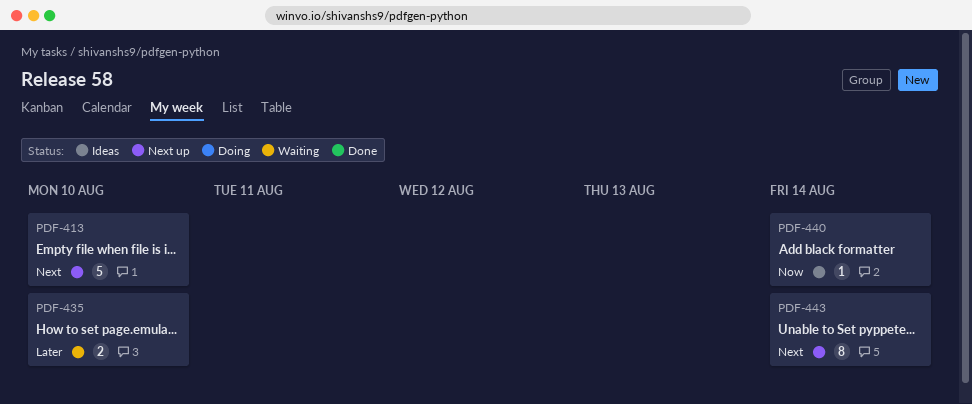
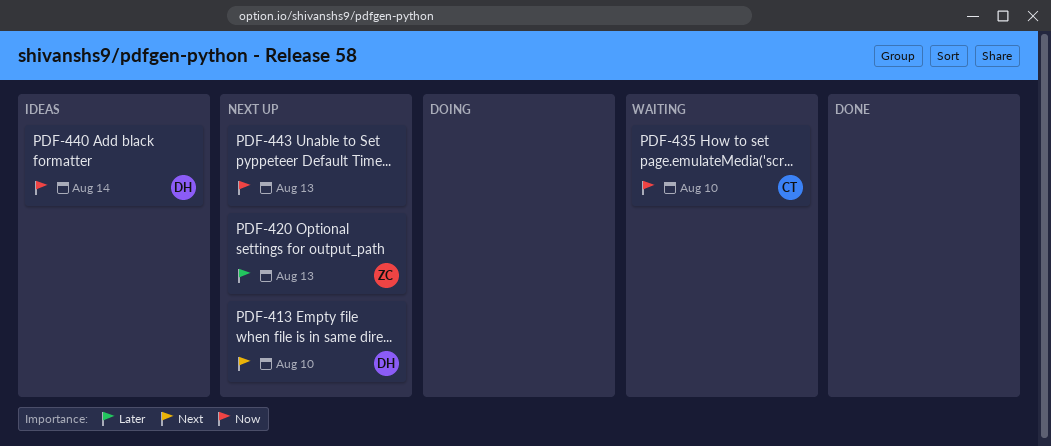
PDF-420: none -> present
PDF-435, priority: Later -> Now
PDF-443, priority: Next -> Now
PDF-443, due: Aug 14 -> Aug 13

